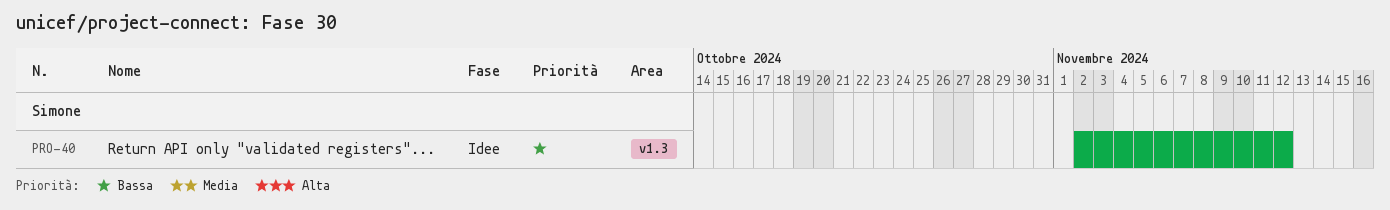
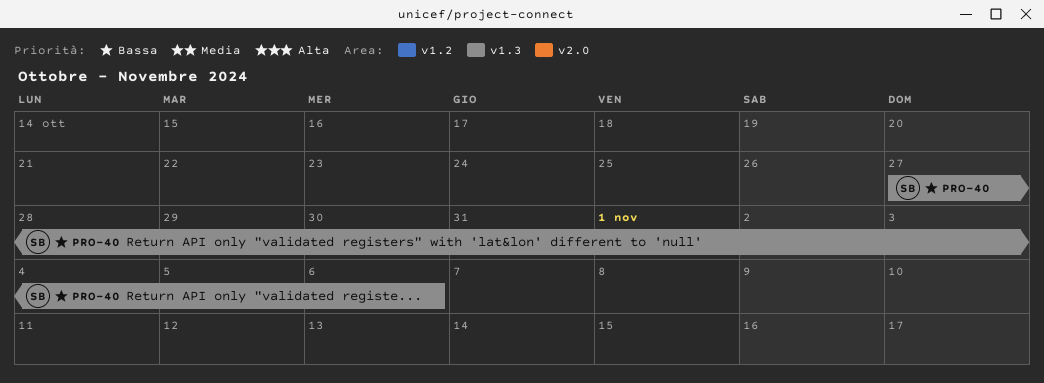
PRO-40, start: Nov 2 -> Oct 27
PRO-40, due: Nov 12 -> Nov 6

